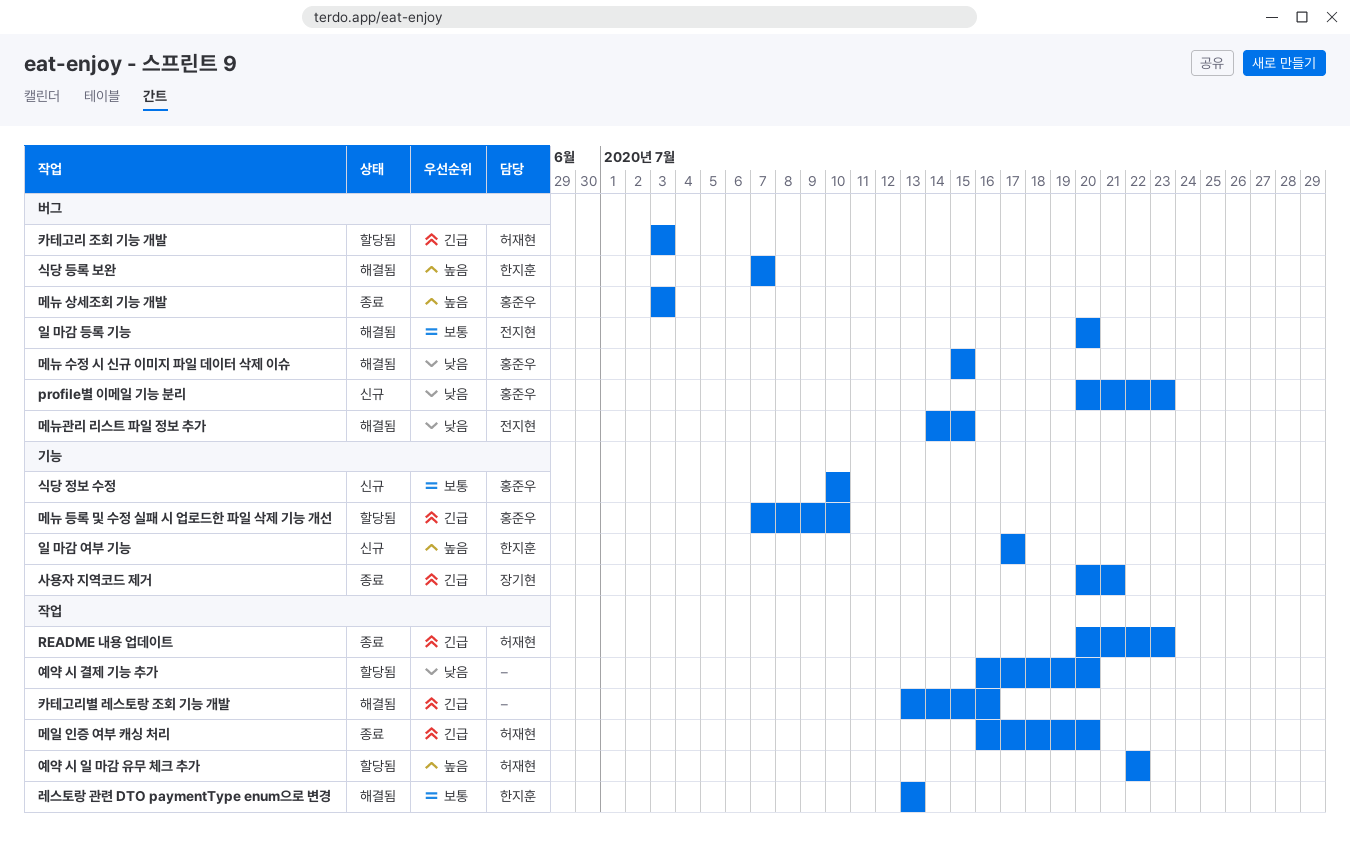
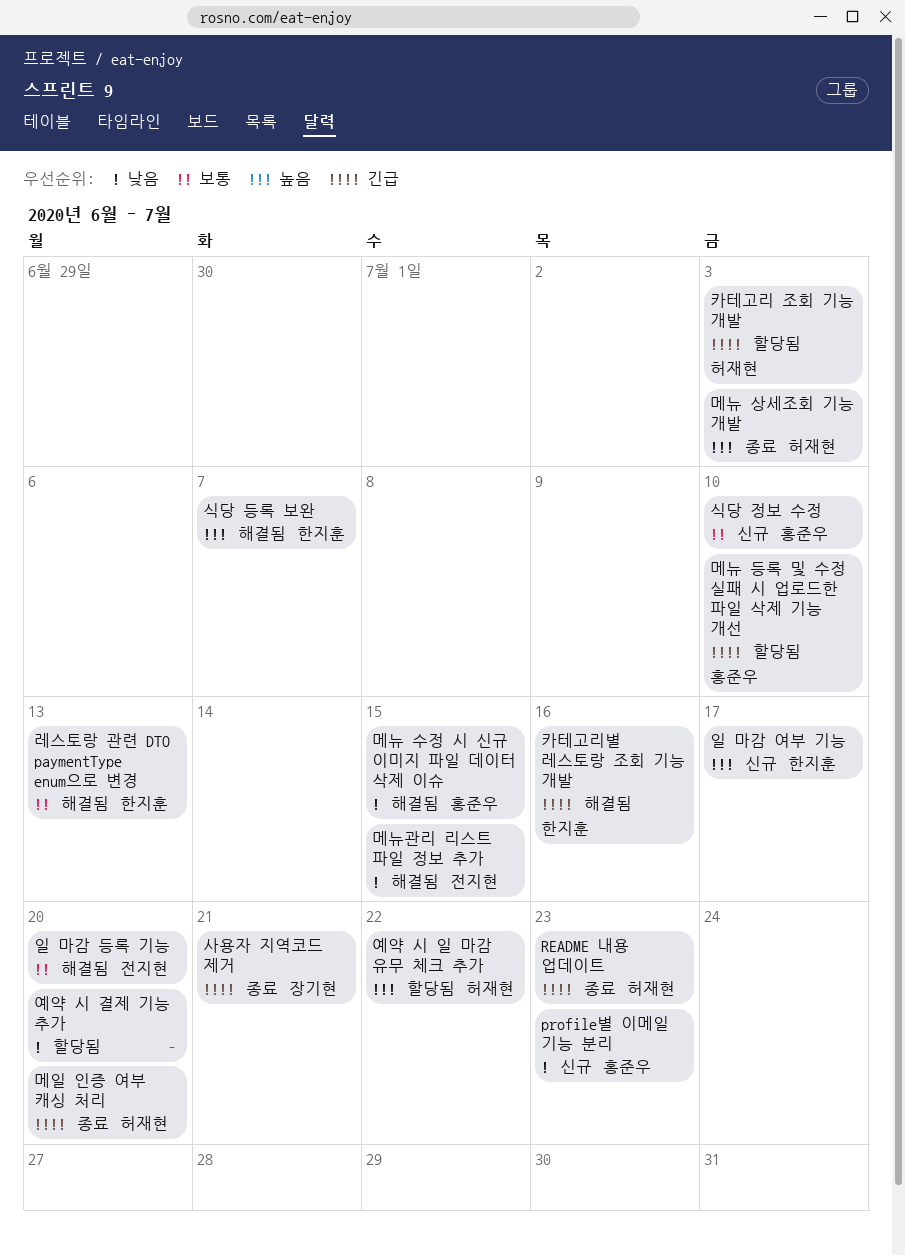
메뉴 상세조회 기능 개발, owner: 홍준우 -> 허재현
카테고리별 레스토랑 조회 기능 개발, owner: none -> 한지훈

